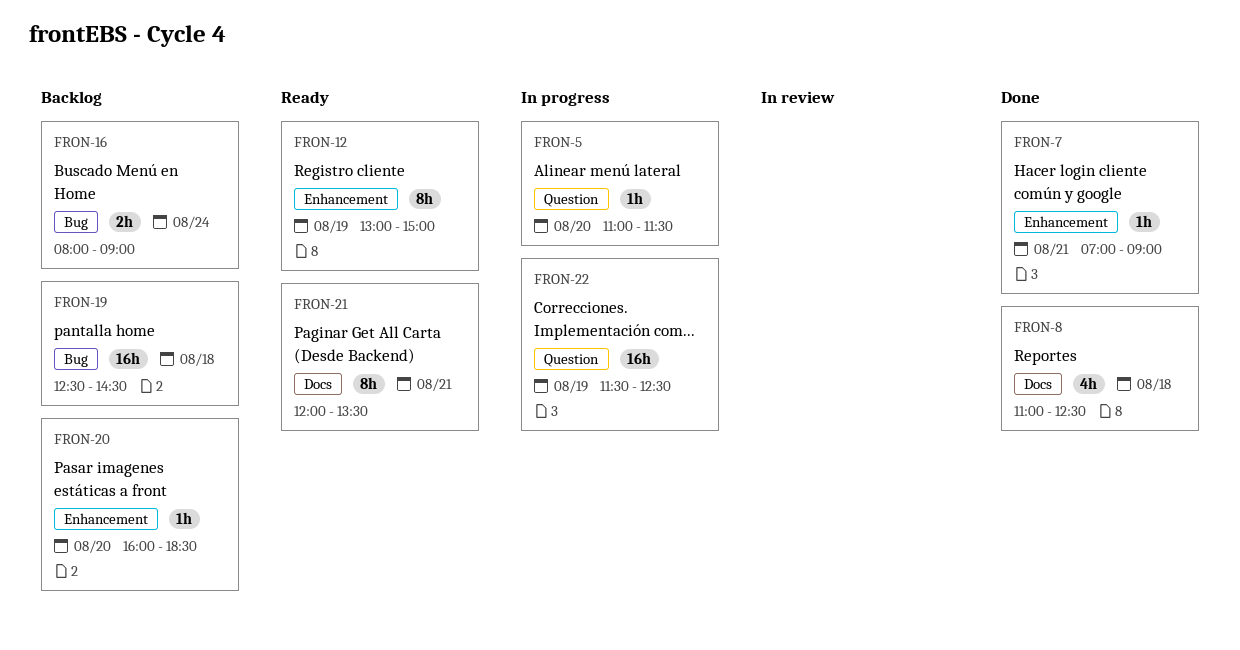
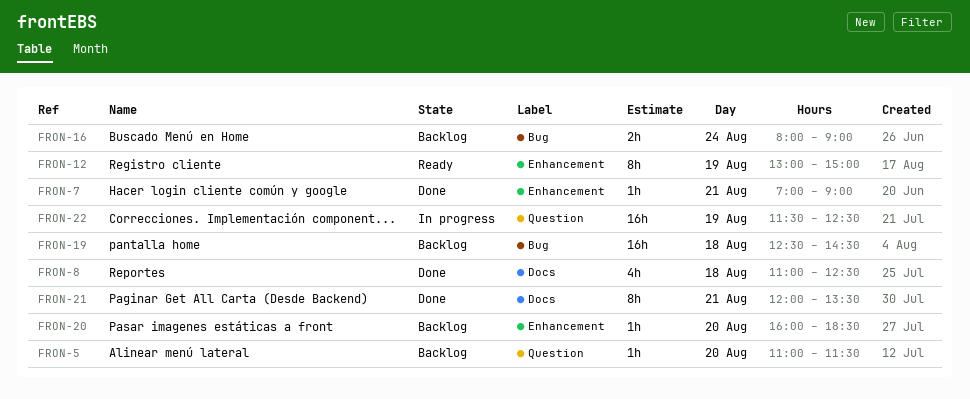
FRON-5, status: In progress -> Backlog
FRON-21, status: Ready -> Done

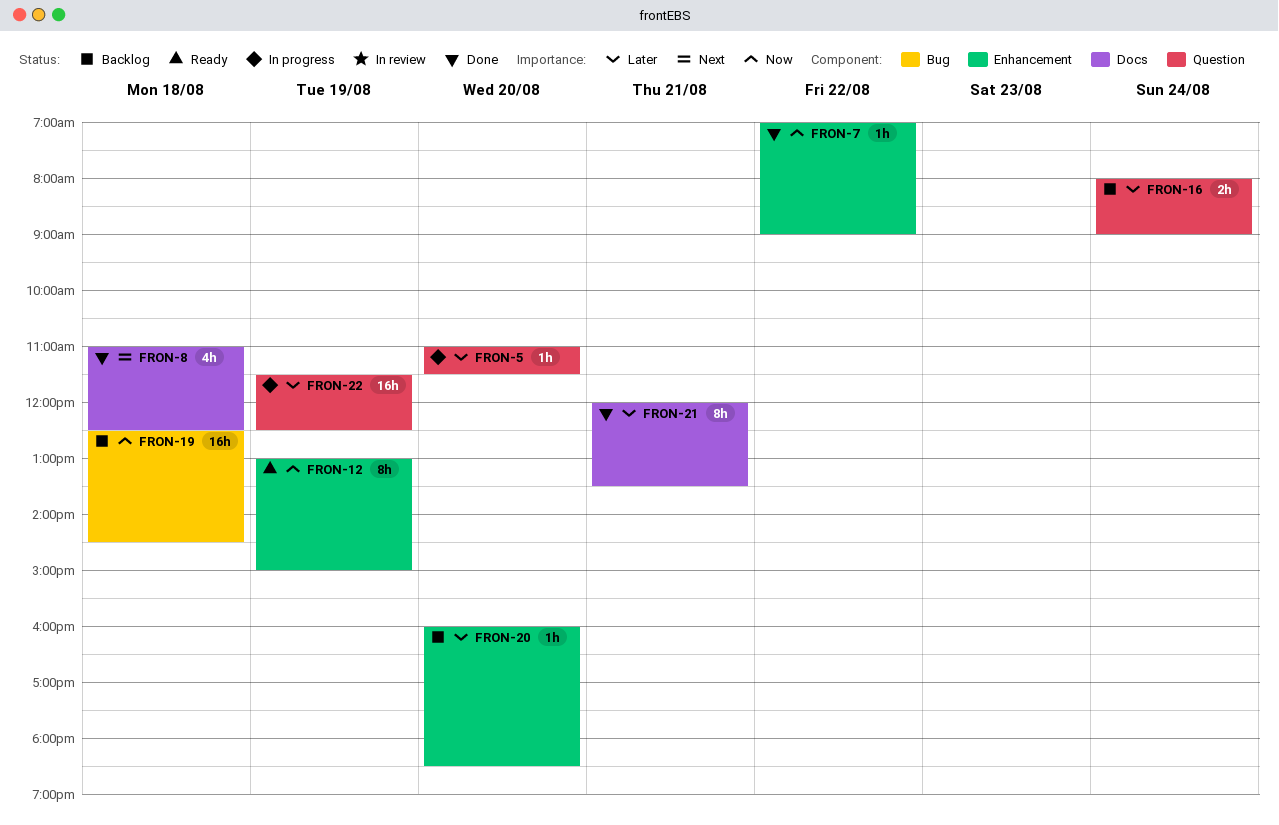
FRON-5, status: Backlog -> In progress
FRON-7, day: Aug 21 -> Aug 22
FRON-16, label: Bug -> Question

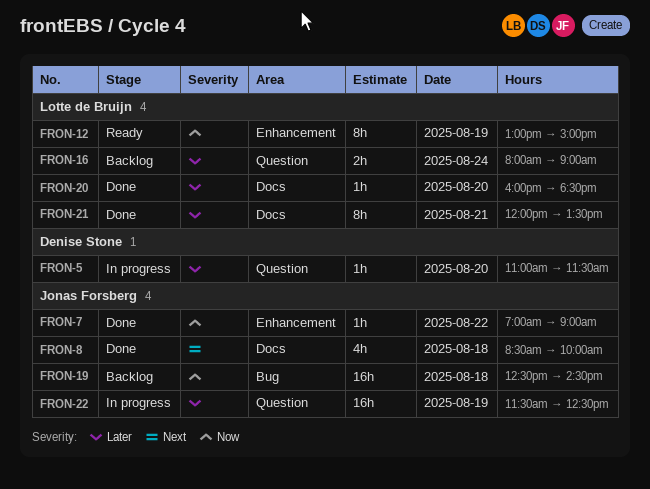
FRON-8, begins: 11:00 -> 08:30
FRON-8, ends: 12:30 -> 10:00
FRON-20, status: Backlog -> Done
FRON-20, label: Enhancement -> Docs

